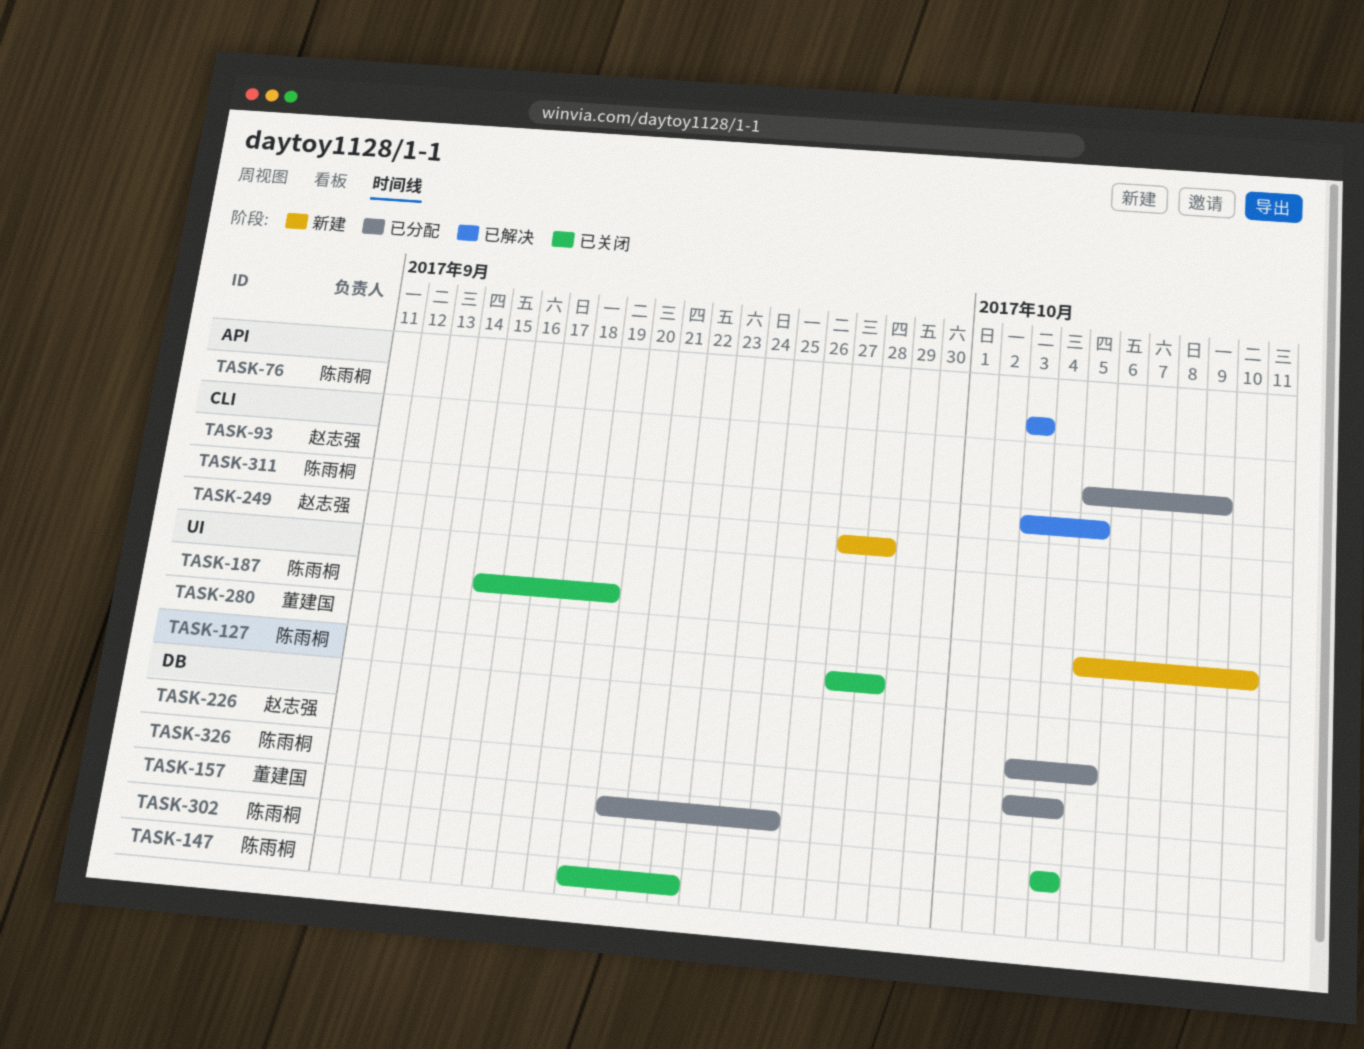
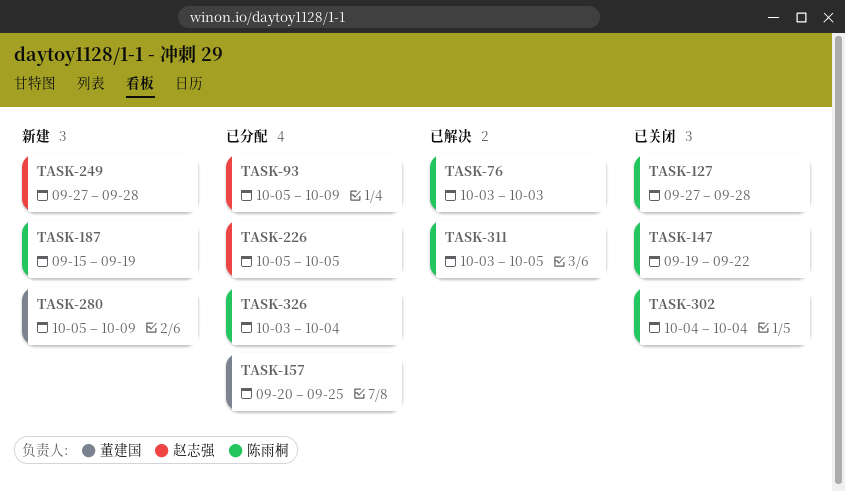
TASK-187, status: 已关闭 -> 新建
TASK-226, start: Oct 3 -> Oct 5
TASK-280, due: Oct 10 -> Oct 9

